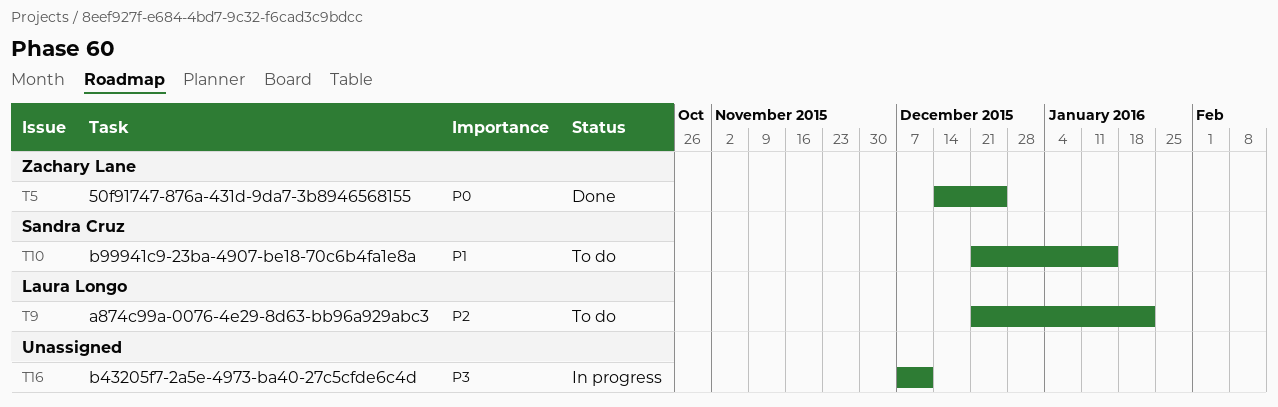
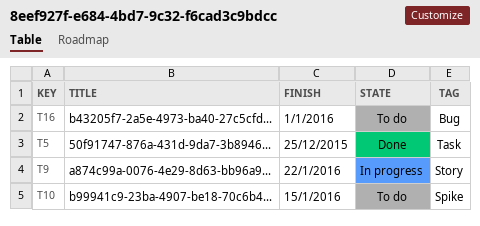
T9, status: To do -> In progress
T16, status: In progress -> To do
T16, due: Dec 11 -> Jan 1

